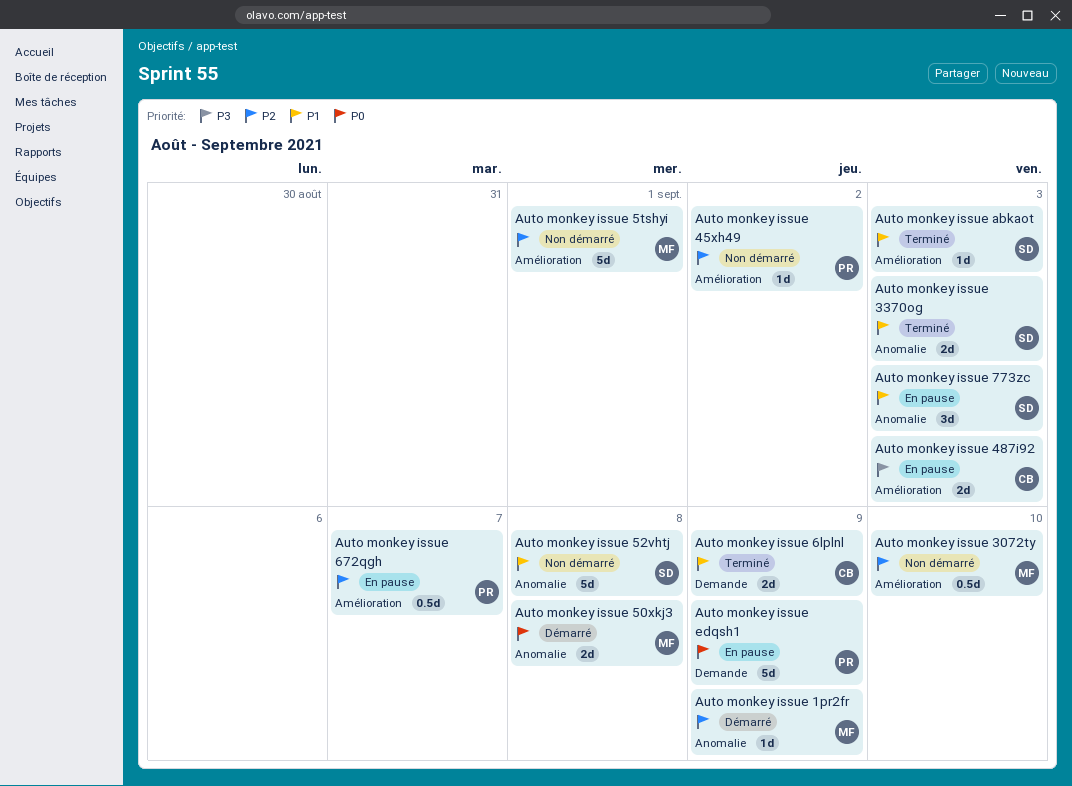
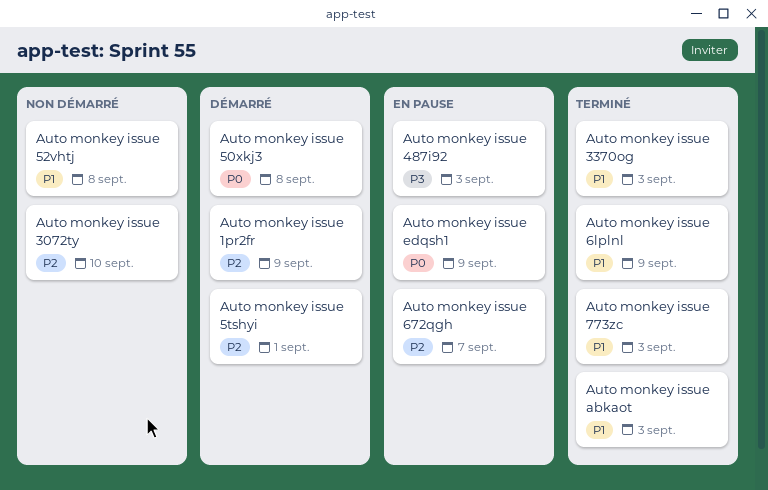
Auto monkey issue 45xh49: present -> none
Auto monkey issue 5tshyi, status: Non démarré -> Démarré
Auto monkey issue 773zc, status: En pause -> Terminé

